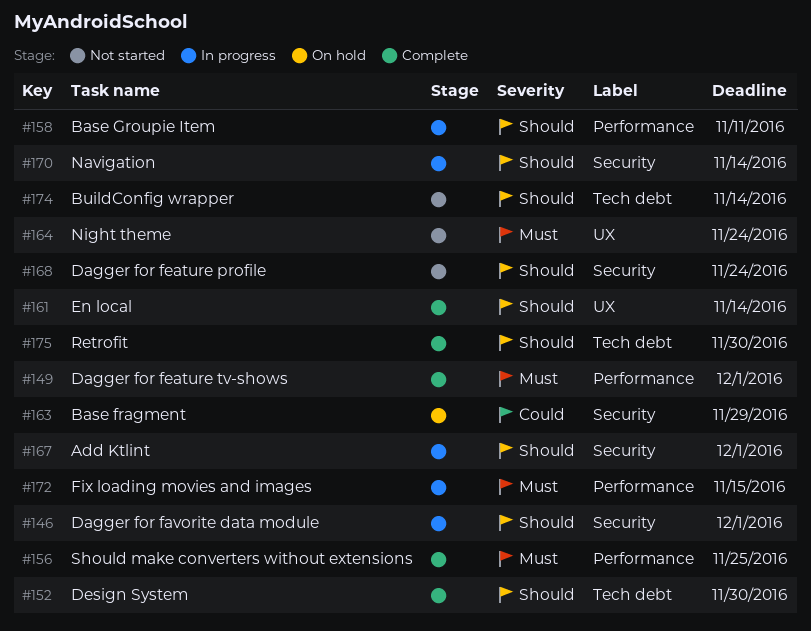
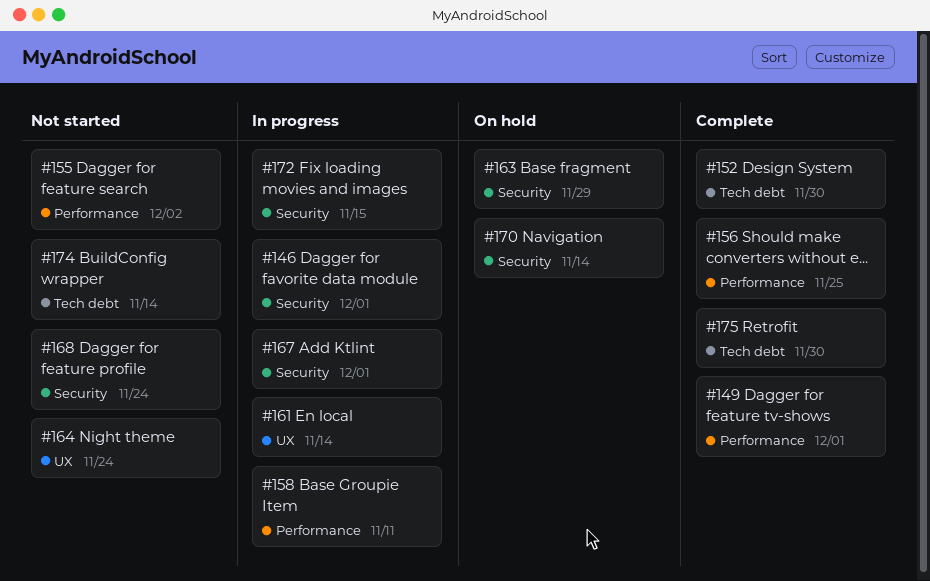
#155: none -> present
#161, status: Complete -> In progress
#170, status: In progress -> On hold
#172, label: Performance -> Security

